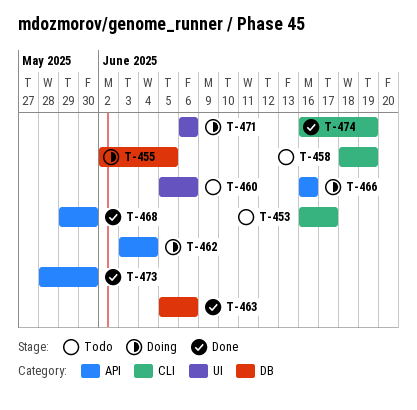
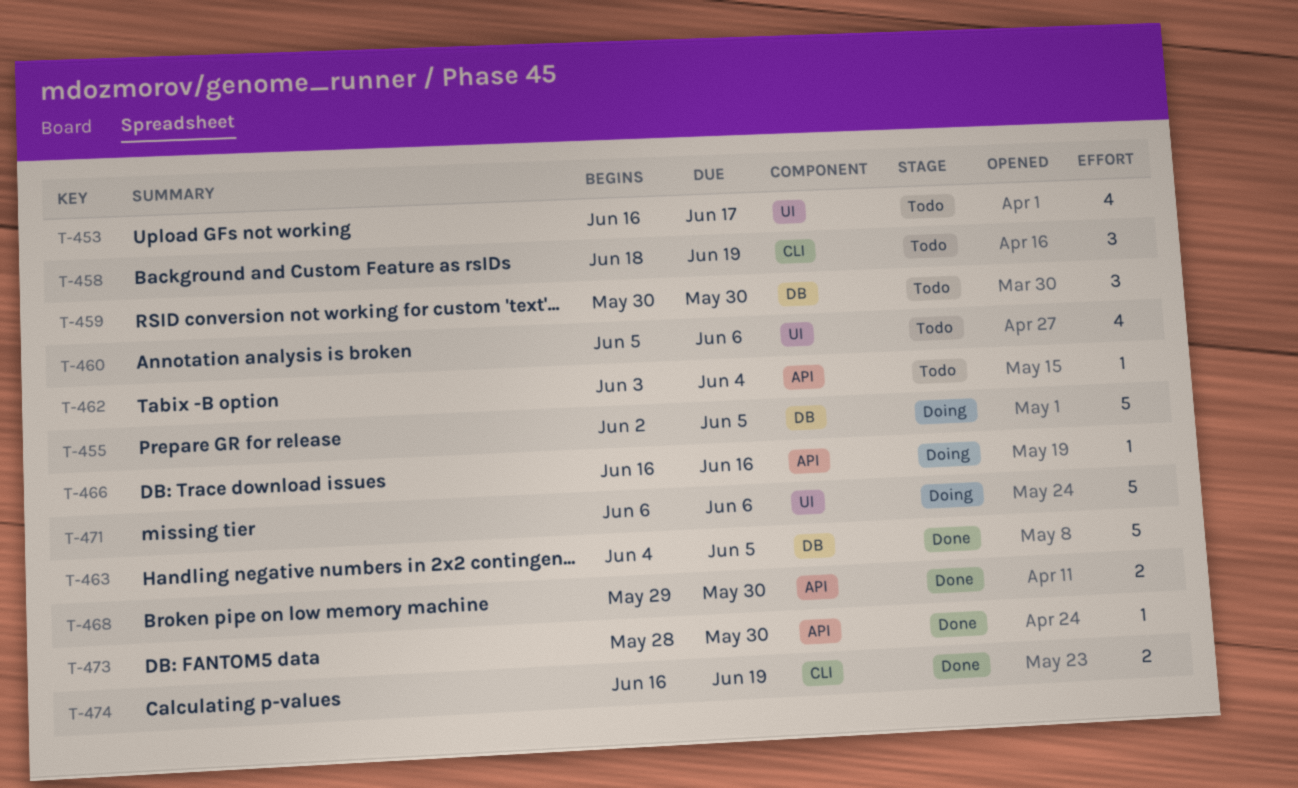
T-453, label: CLI -> UI
T-459: none -> present
T-462, status: Doing -> Todo
T-463, start: Jun 5 -> Jun 4
T-463, due: Jun 6 -> Jun 5

